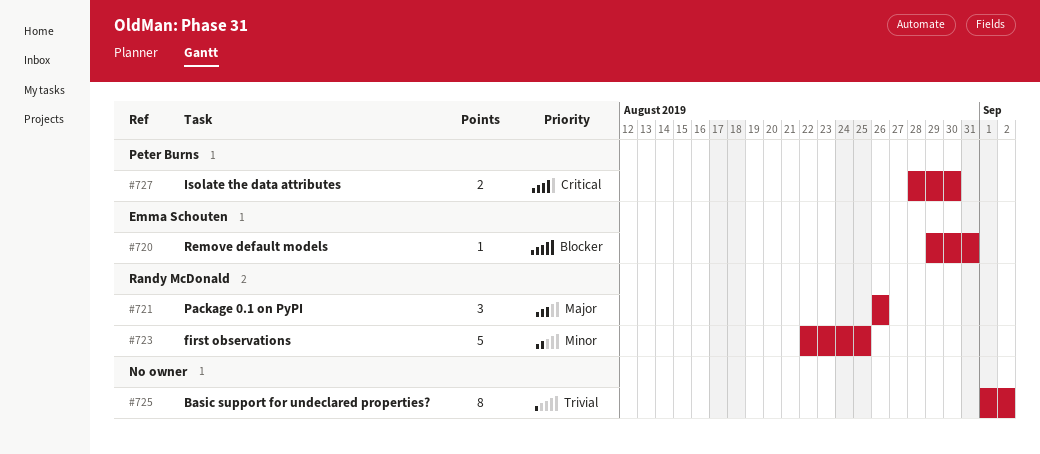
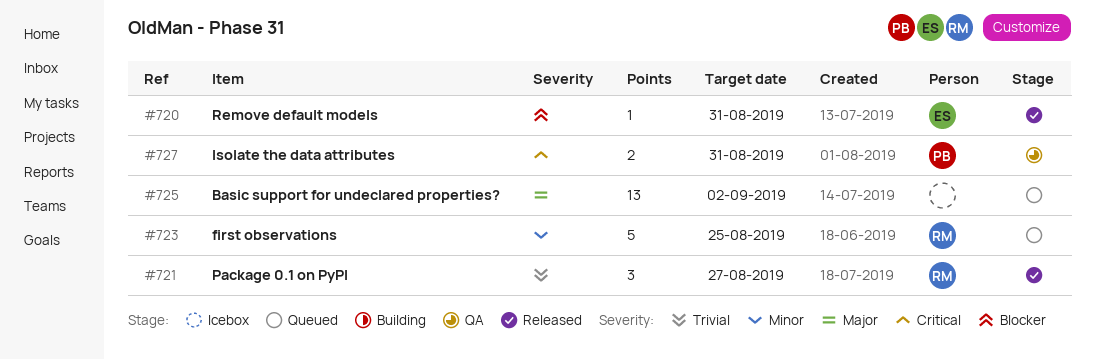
#721, priority: Major -> Trivial
#721, due: Aug 26 -> Aug 27
#725, priority: Trivial -> Major
#725, estimate: 8 -> 13
#727, due: Aug 30 -> Aug 31

